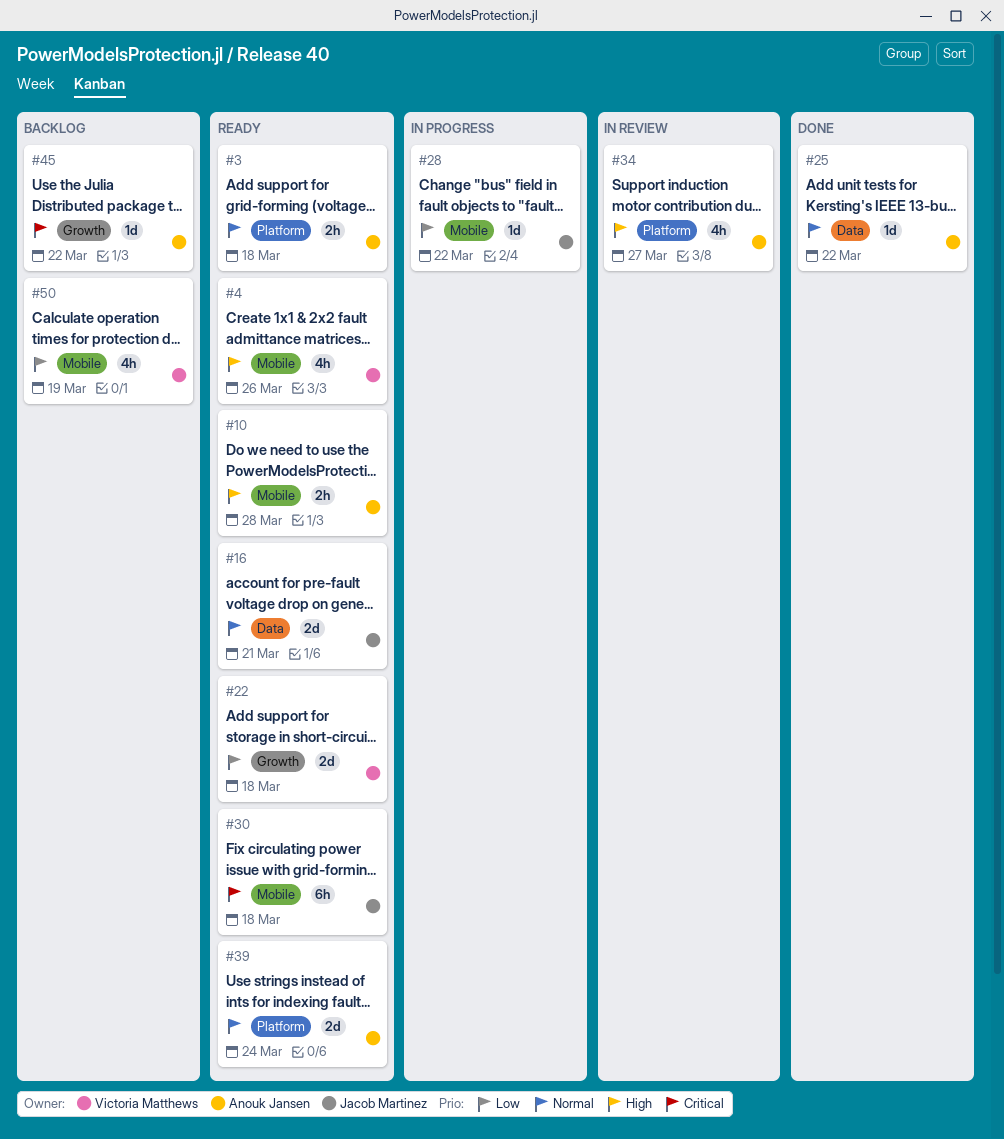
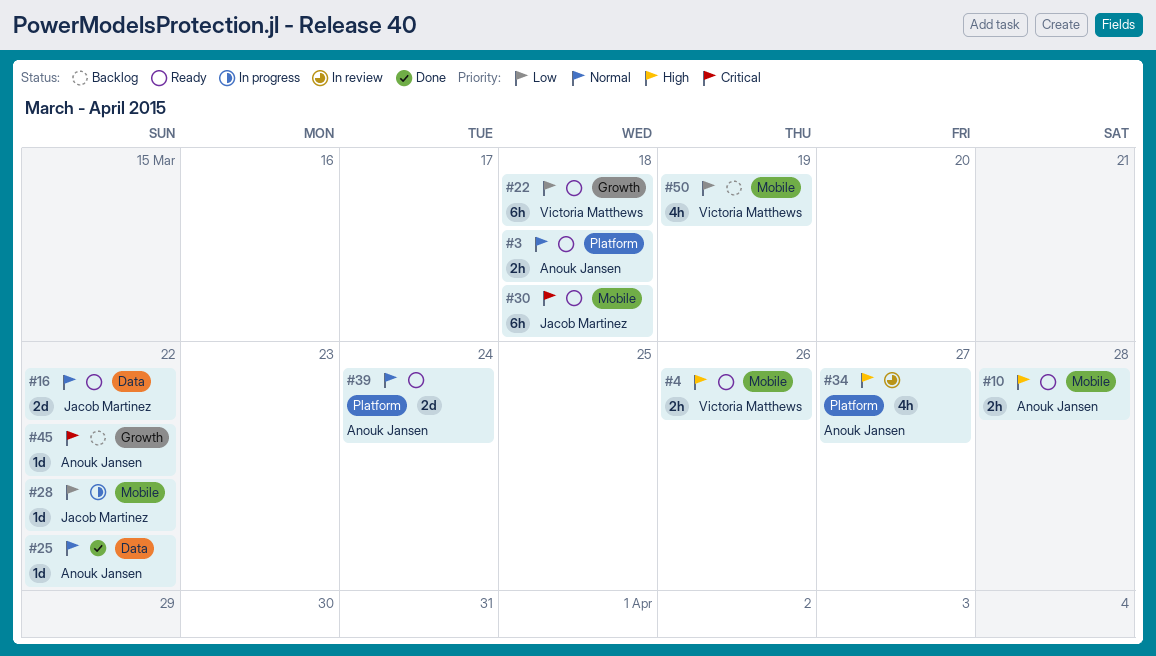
#4, estimate: 4h -> 2h
#16, due: Mar 21 -> Mar 22
#22, estimate: 2d -> 6h

